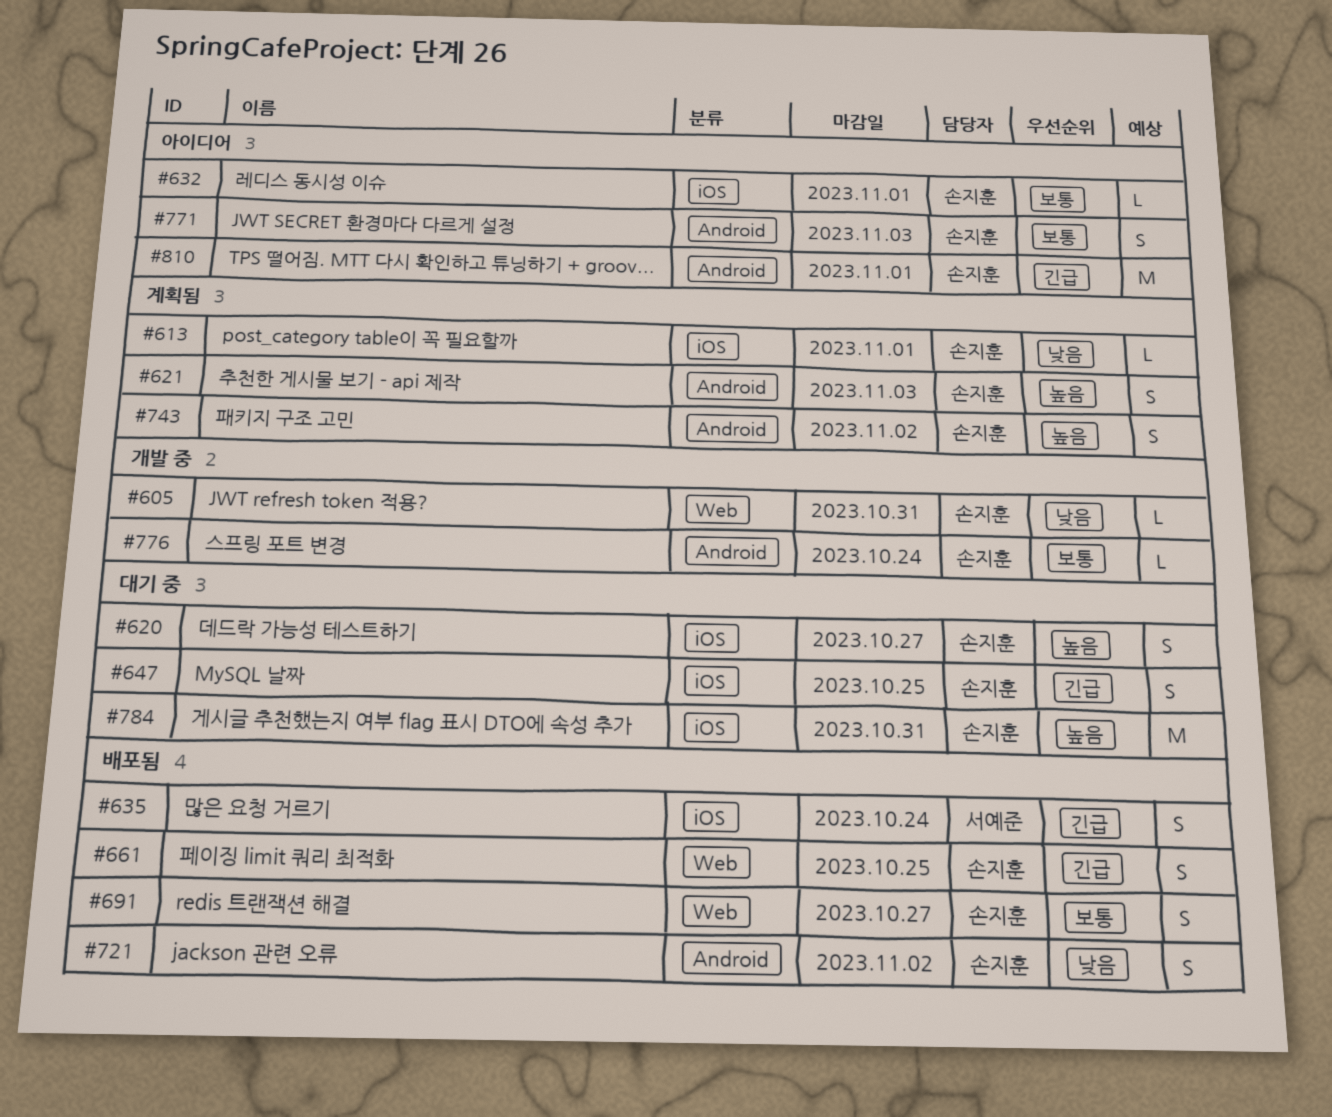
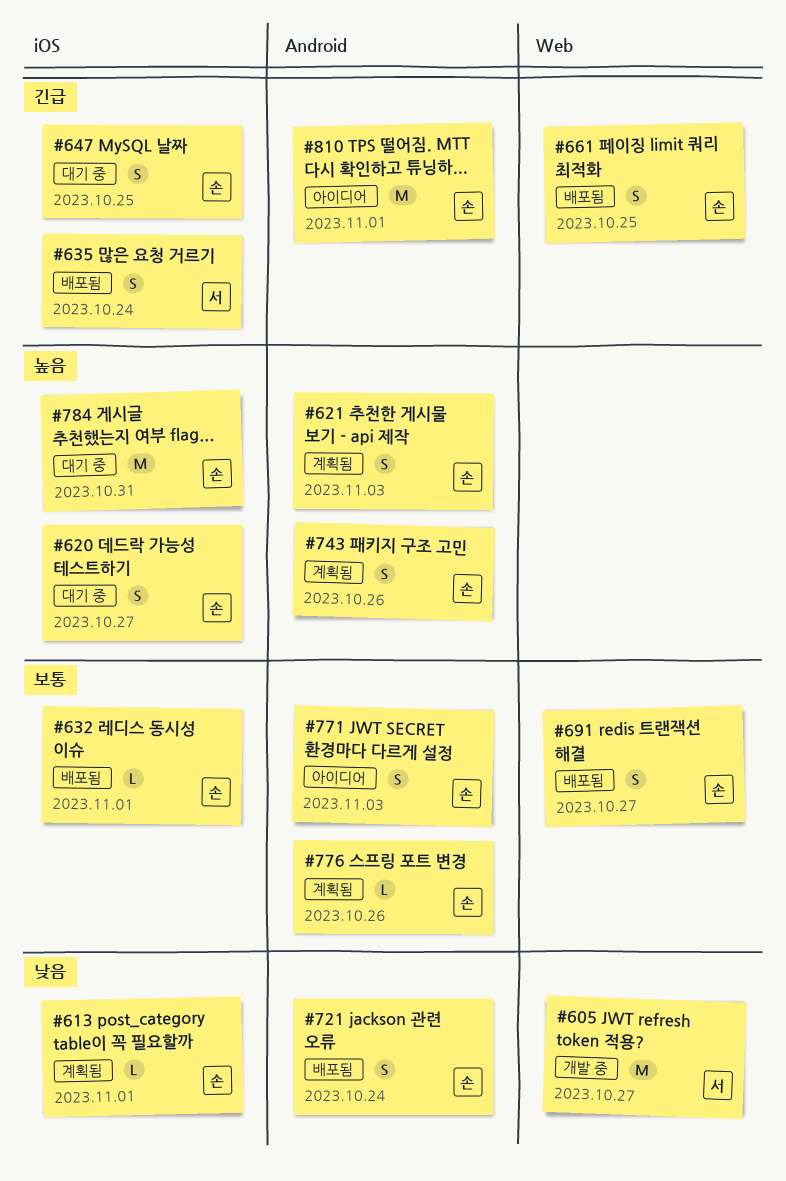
#605, owner: 손지훈 -> 서예준
#605, estimate: L -> M
#605, due: Oct 31 -> Oct 27
#632, status: 아이디어 -> 배포됨
#721, due: Nov 2 -> Oct 24
#743, due: Nov 2 -> Oct 26
#776, status: 개발 중 -> 계획됨
#776, due: Oct 24 -> Oct 26

